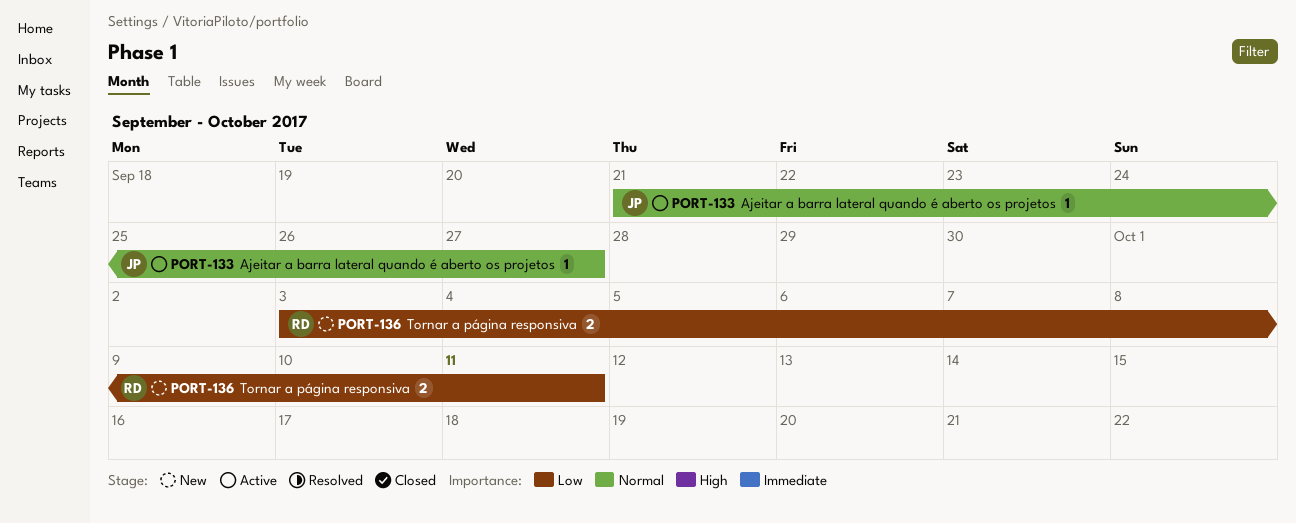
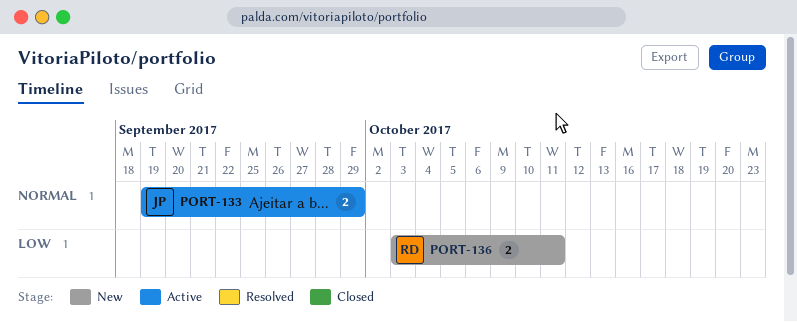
PORT-133, estimate: 1 -> 2
PORT-133, start: Sep 21 -> Sep 19
PORT-133, due: Sep 27 -> Sep 29

